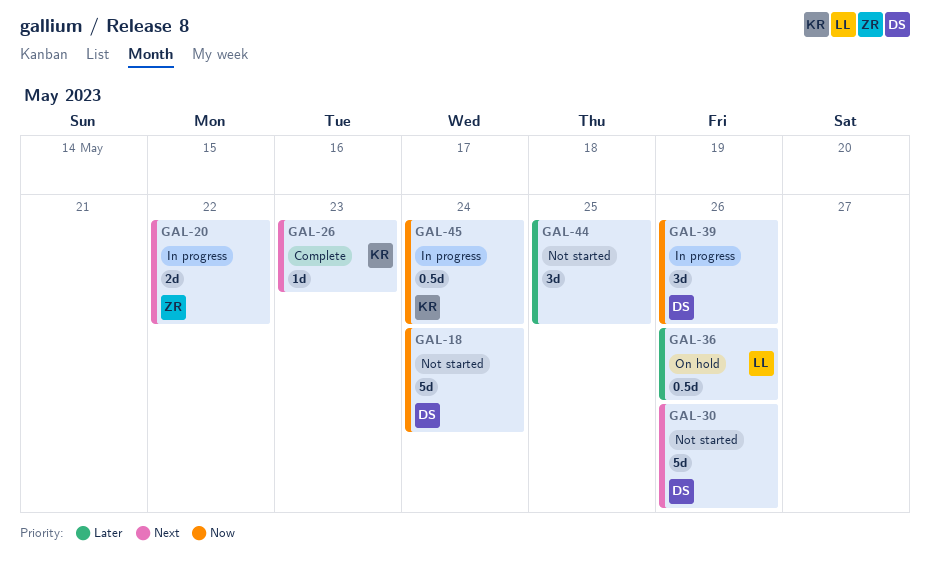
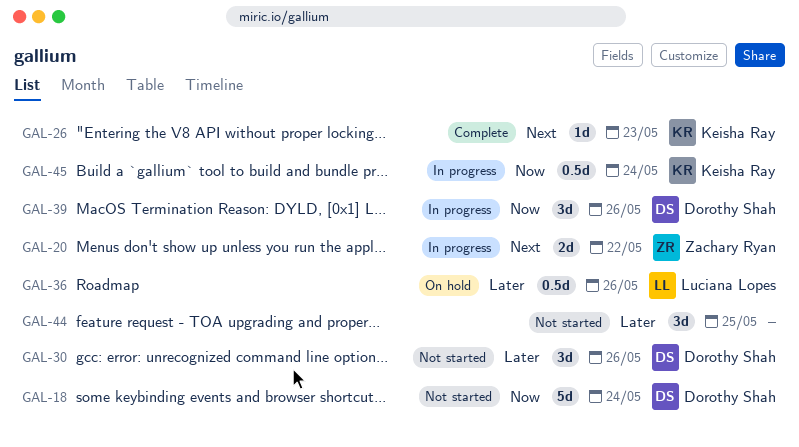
GAL-30, priority: Next -> Later
GAL-30, estimate: 5d -> 3d

